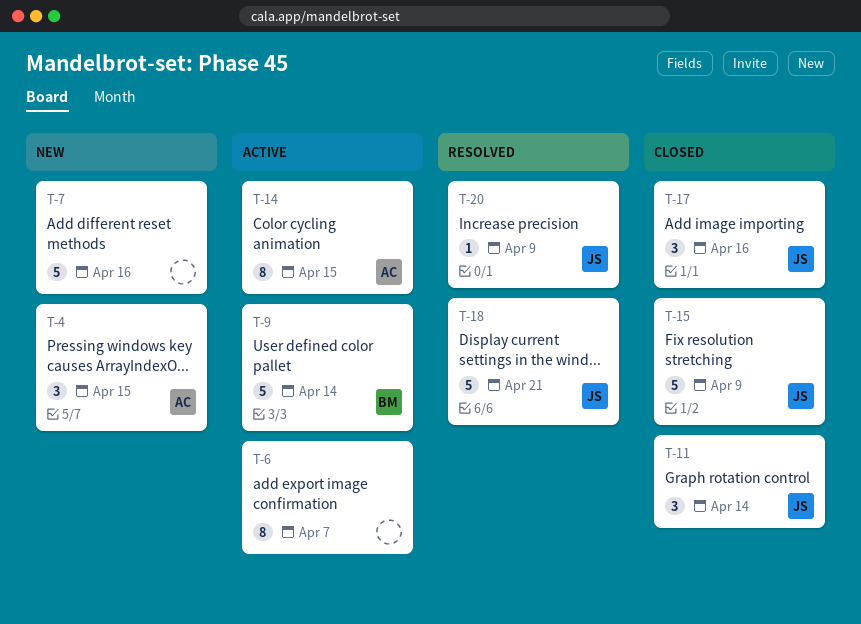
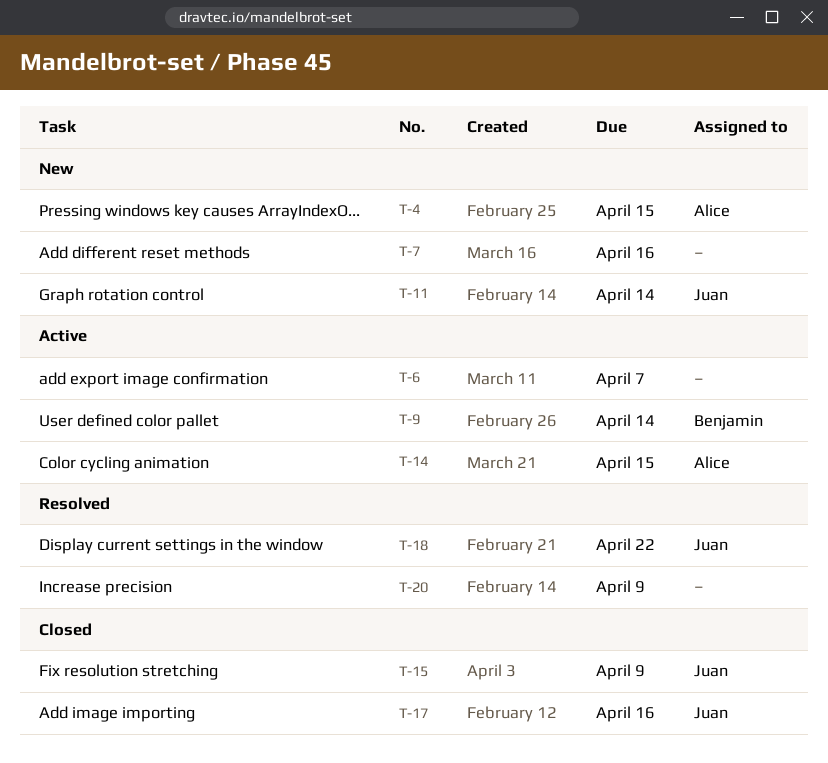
T-11, status: Closed -> New
T-18, due: Apr 21 -> Apr 22
T-20, owner: Juan -> none

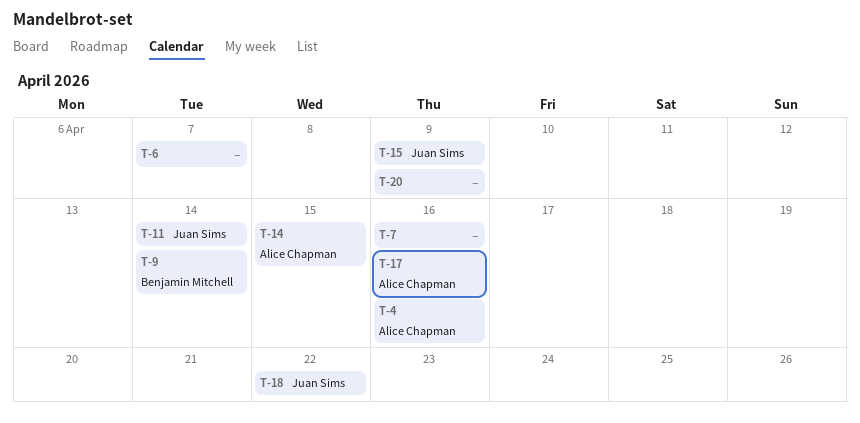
T-4, due: Apr 15 -> Apr 16
T-17, owner: Juan Sims -> Alice Chapman

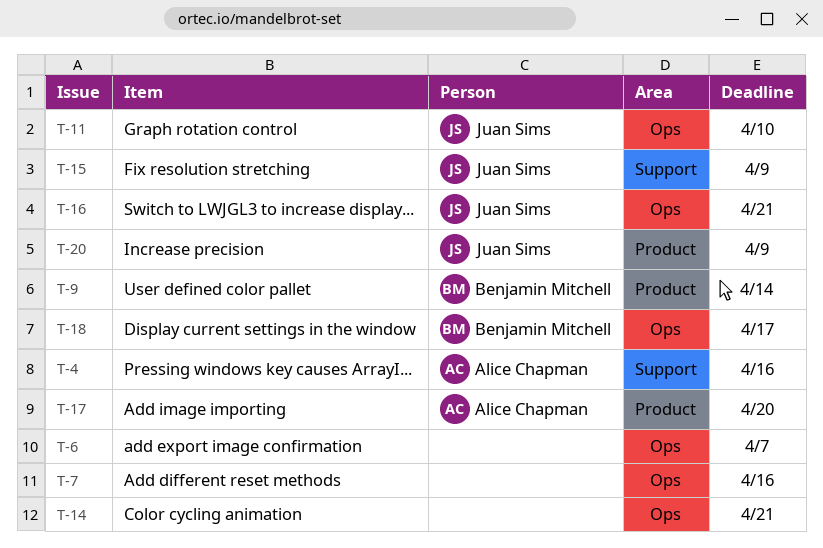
T-11, due: Apr 14 -> Apr 10
T-14, owner: Alice Chapman -> none
T-14, due: Apr 15 -> Apr 21
T-16: none -> present
T-17, due: Apr 16 -> Apr 20
T-18, owner: Juan Sims -> Benjamin Mitchell
T-18, due: Apr 22 -> Apr 17
T-20, owner: none -> Juan Sims

